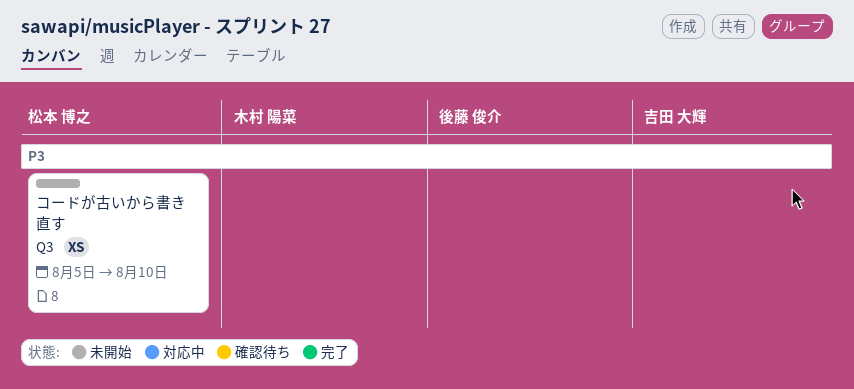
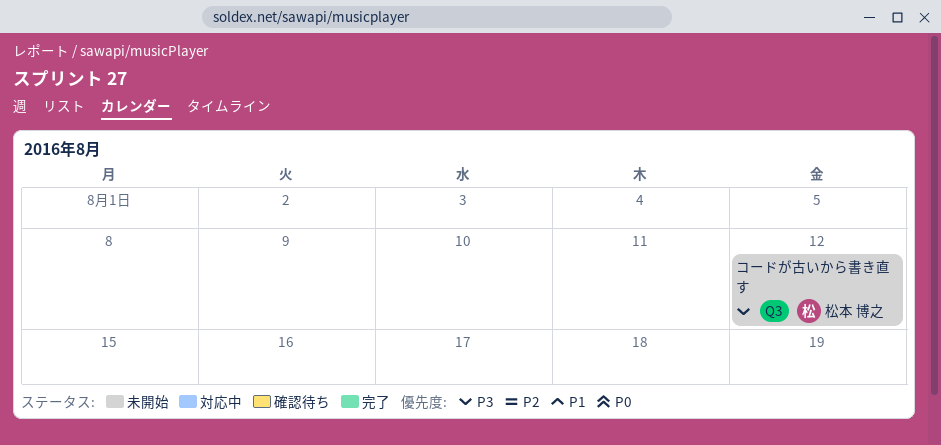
コードが古いから書き直す, due: Aug 10 -> Aug 12

